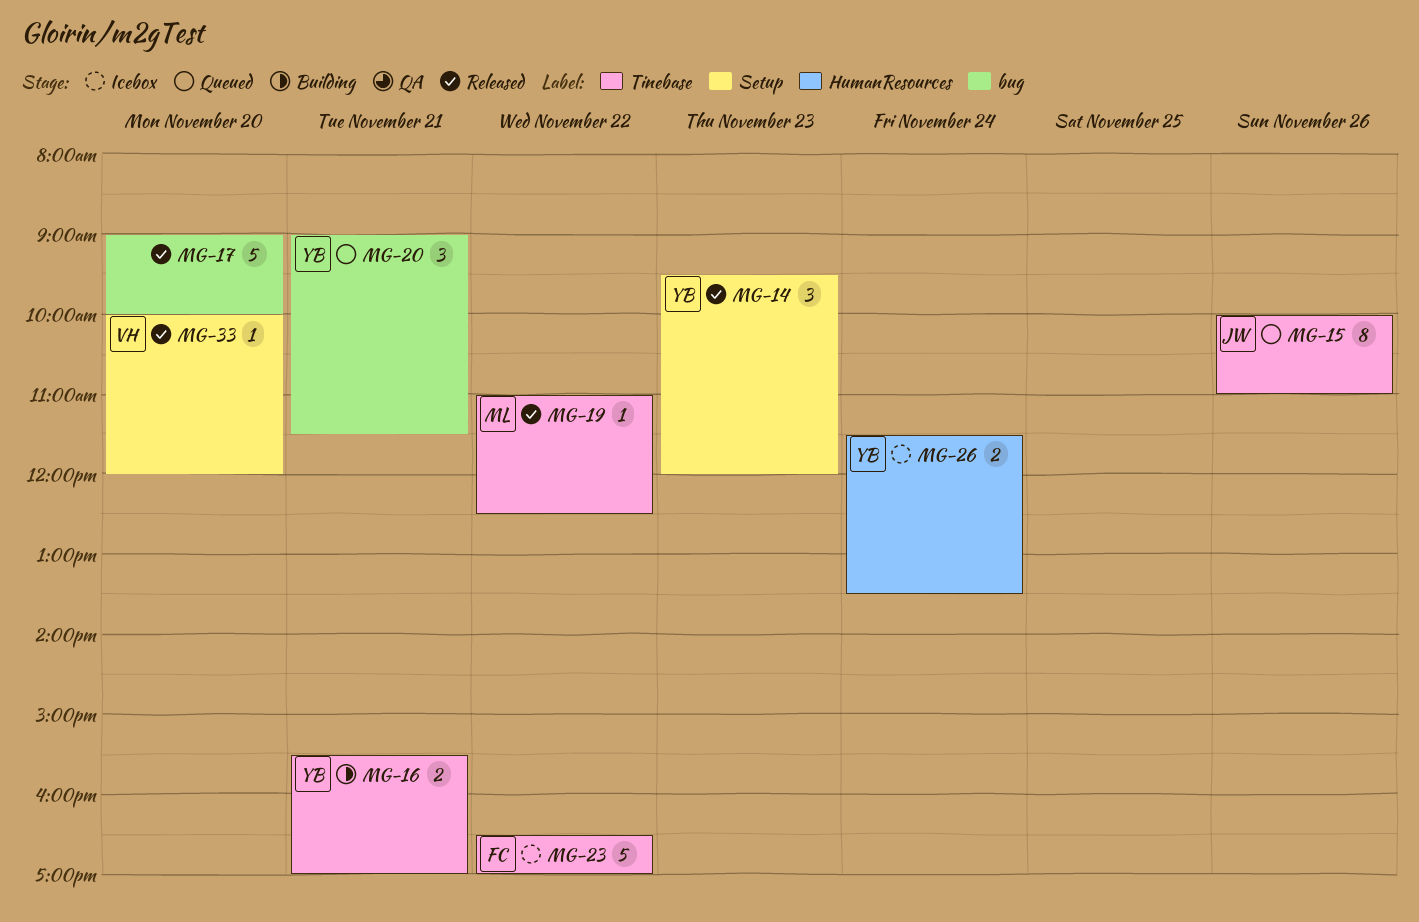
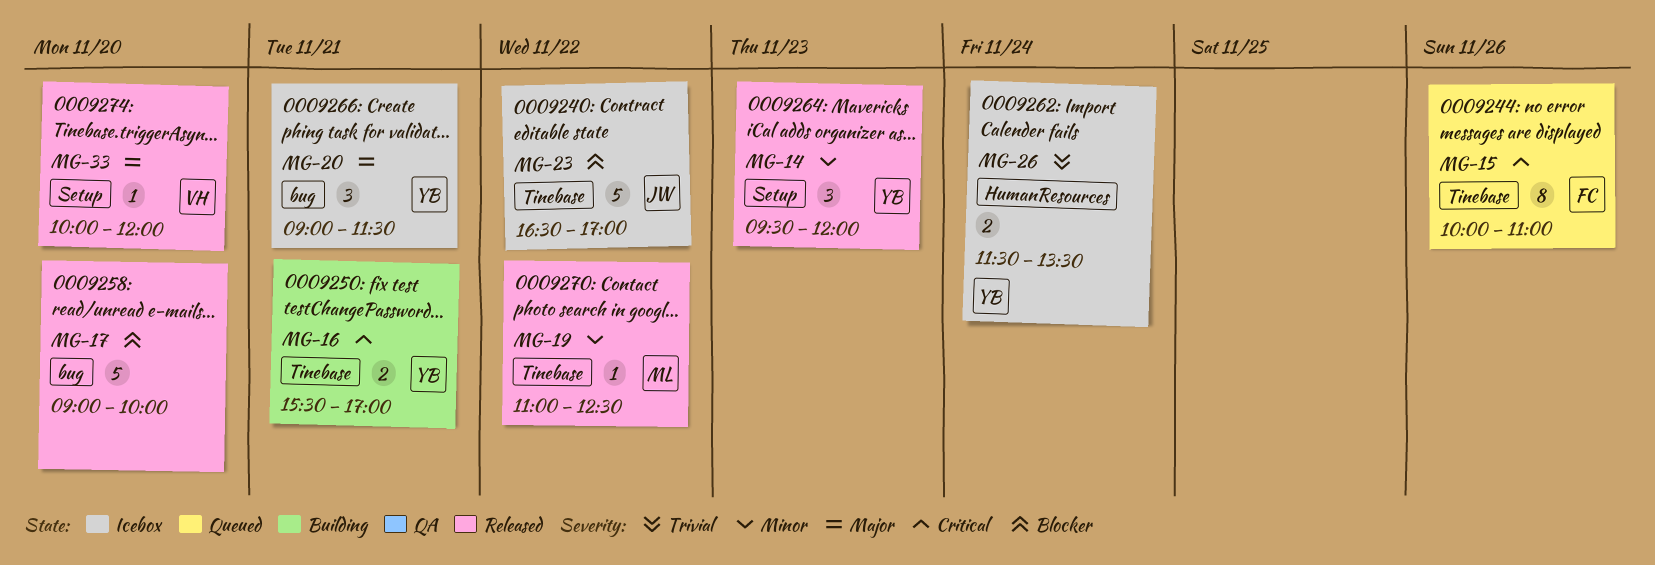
MG-15, owner: JW -> FC
MG-20, status: Queued -> Icebox
MG-23, owner: FC -> JW

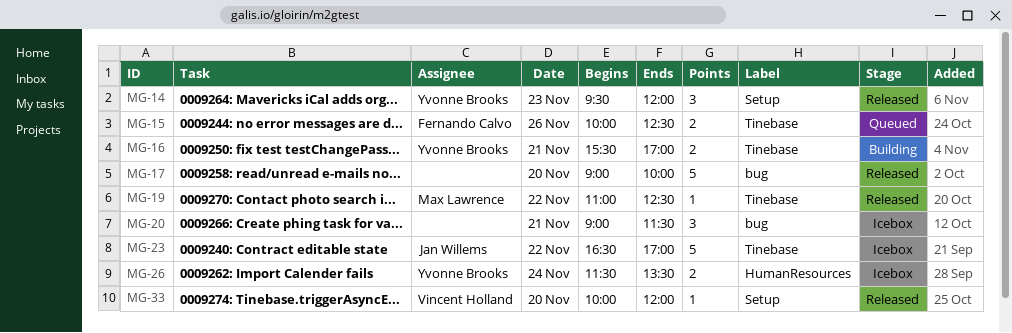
MG-15, estimate: 8 -> 2
MG-15, ends: 11:00 -> 12:30
MG-20, owner: Yvonne Brooks -> none

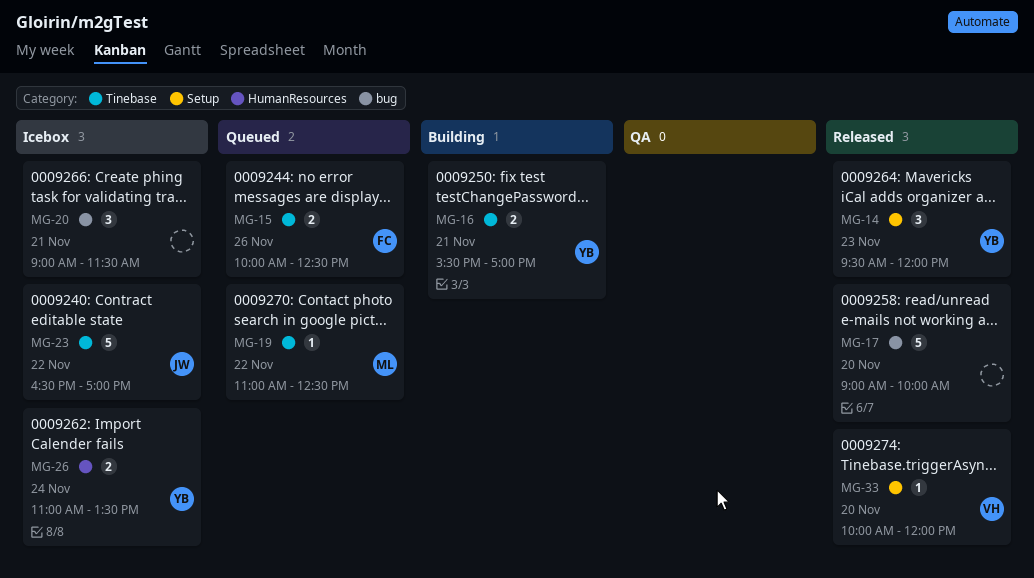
MG-19, status: Released -> Queued
MG-26, begins: 11:30 -> 11:00

